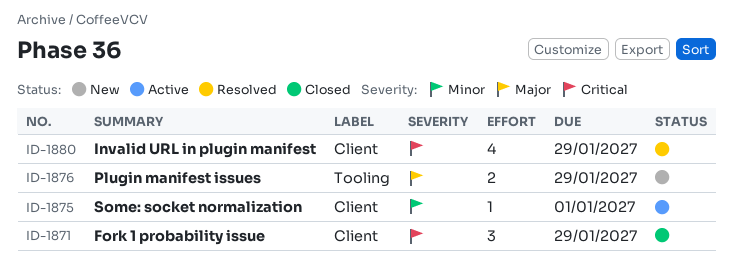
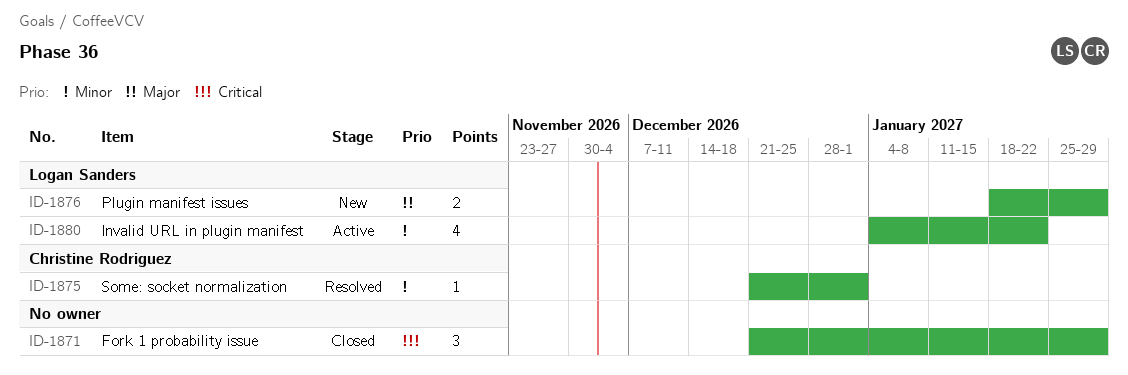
ID-1875, status: Active -> Resolved
ID-1880, status: Resolved -> Active
ID-1880, priority: Critical -> Minor
ID-1880, due: Jan 29 -> Jan 22

